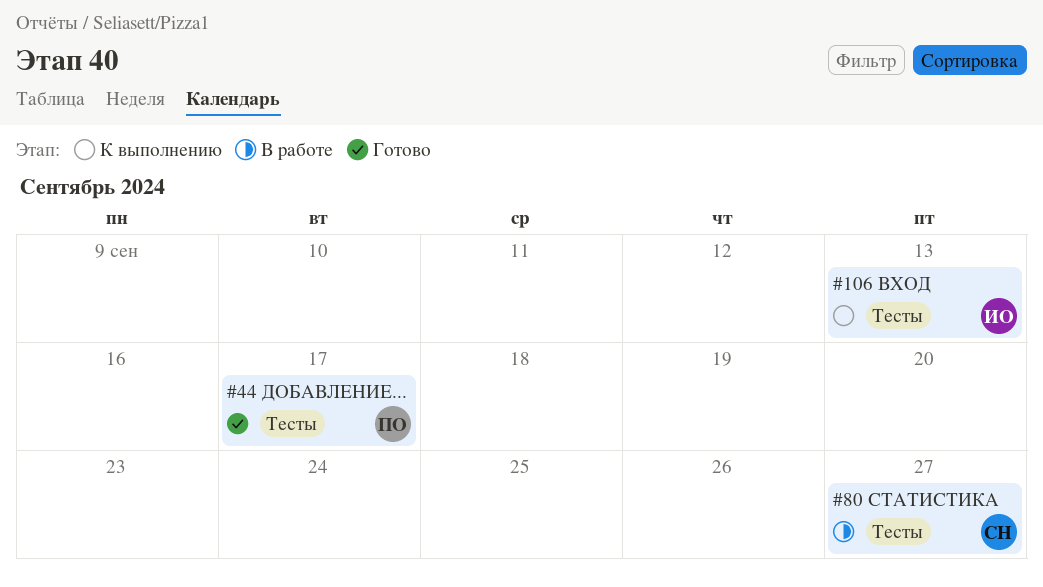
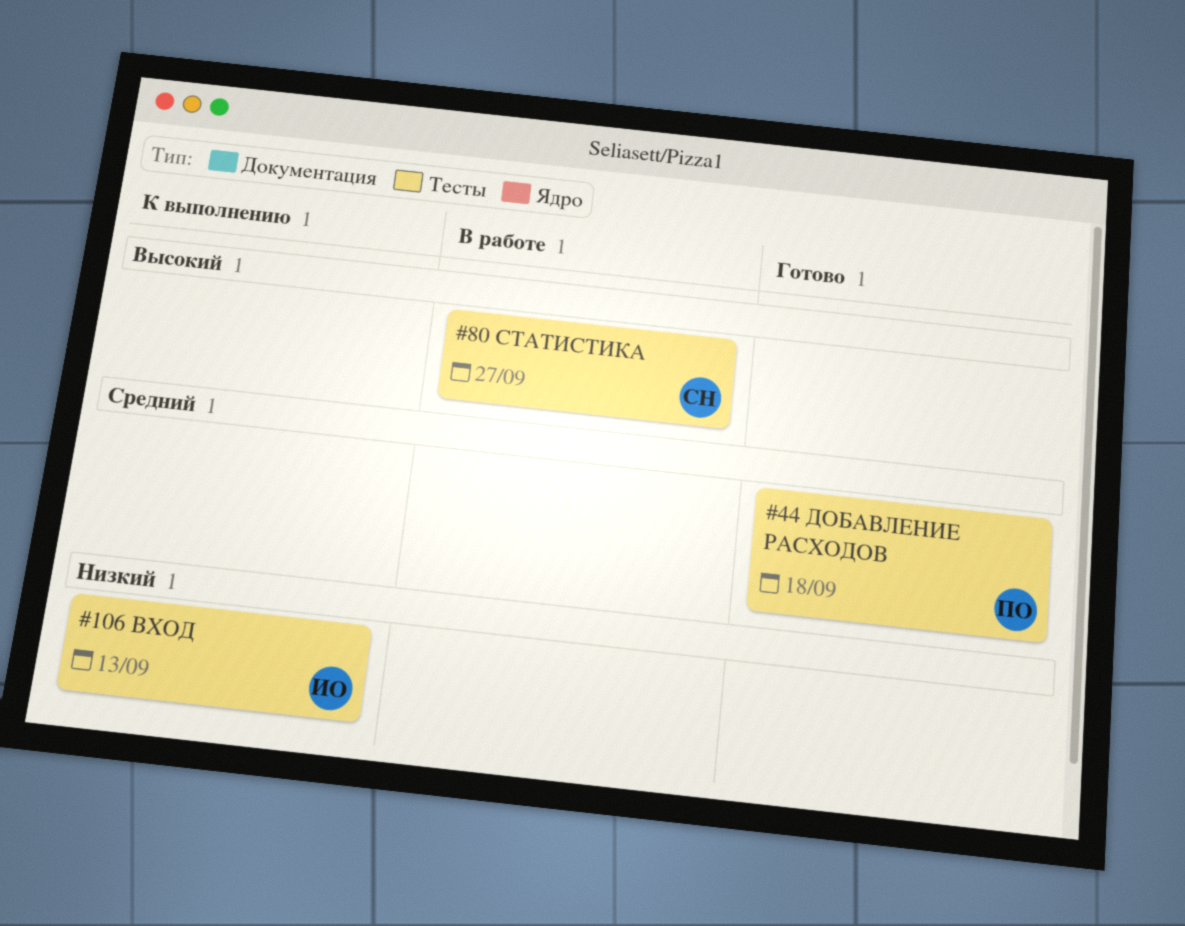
#44, due: Sep 17 -> Sep 18

